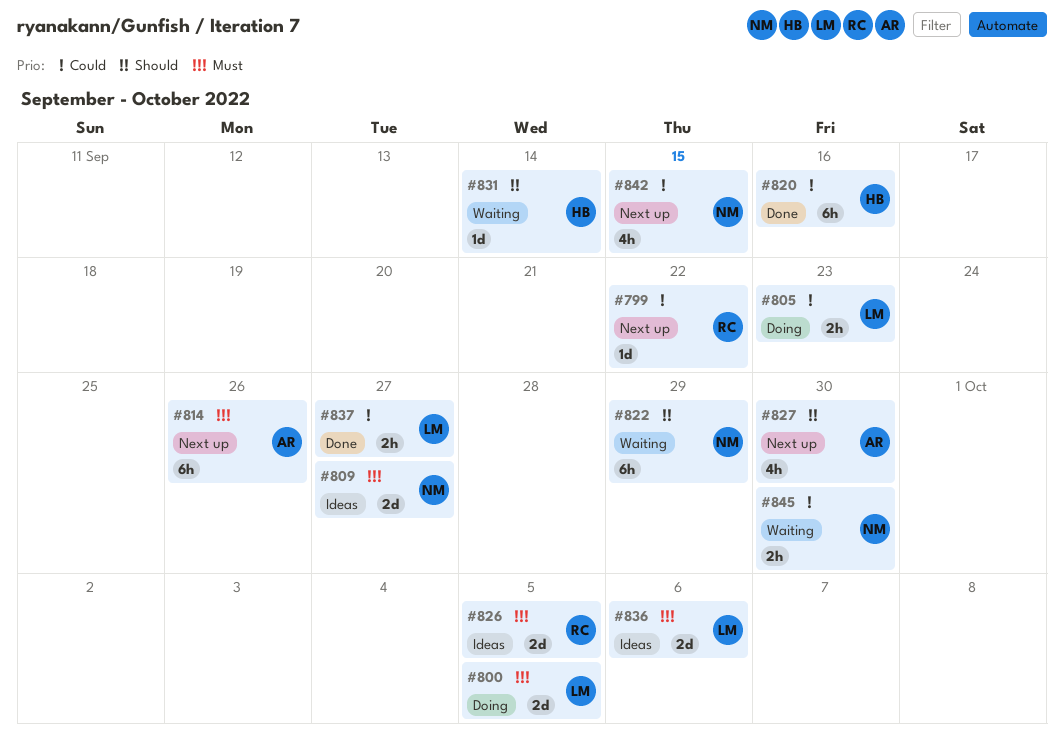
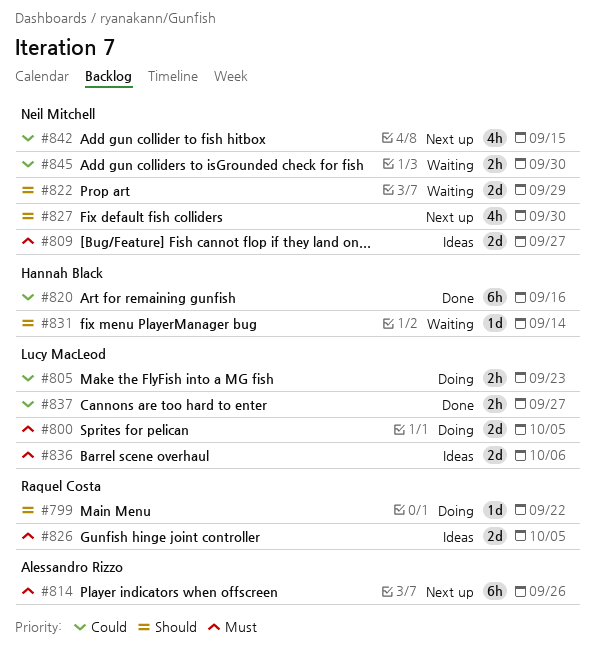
#799, status: Next up -> Doing
#799, priority: Could -> Should
#822, estimate: 6h -> 2d
#827, owner: Alessandro Rizzo -> Neil Mitchell

